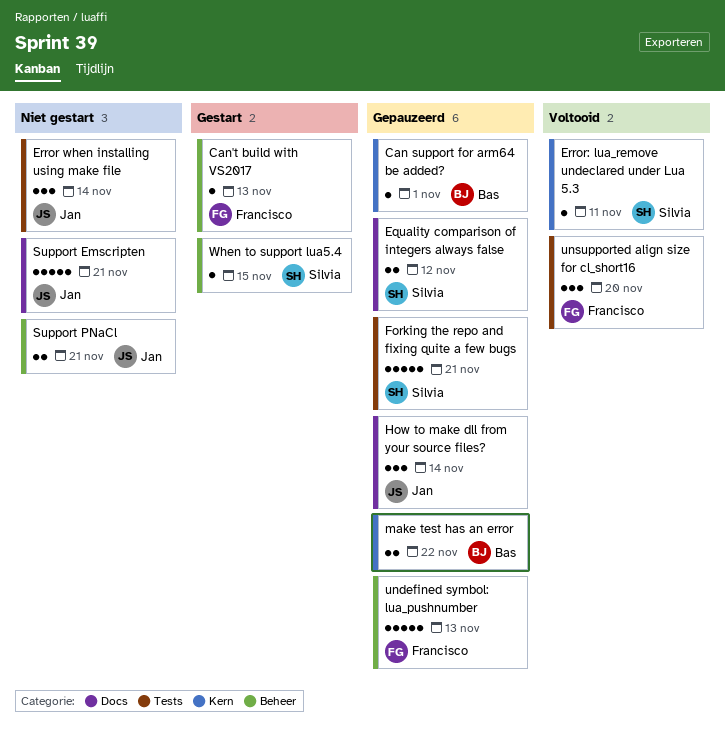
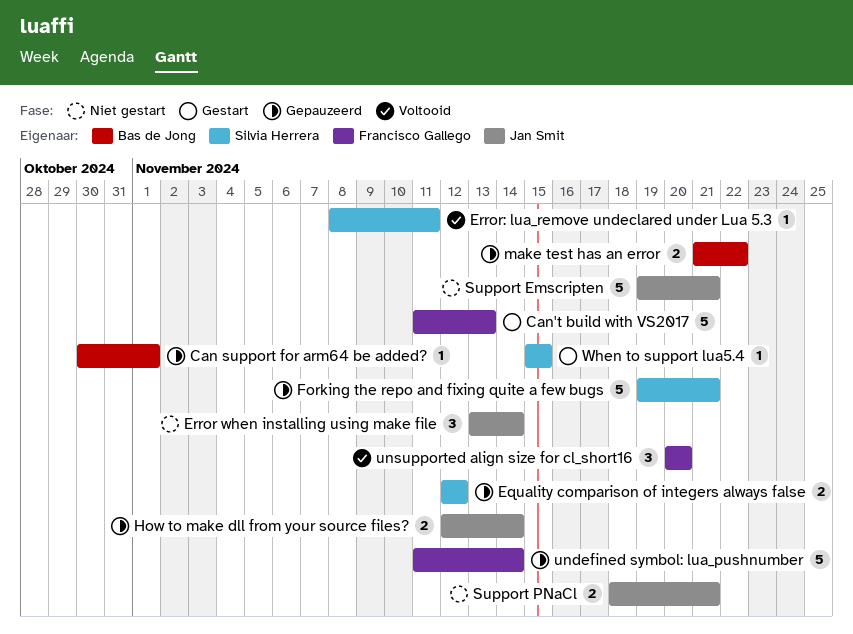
Can't build with VS2017, estimate: 1 -> 5
How to make dll from your source files?, estimate: 3 -> 2
undefined symbol: lua_pushnumber, due: Nov 13 -> Nov 14

